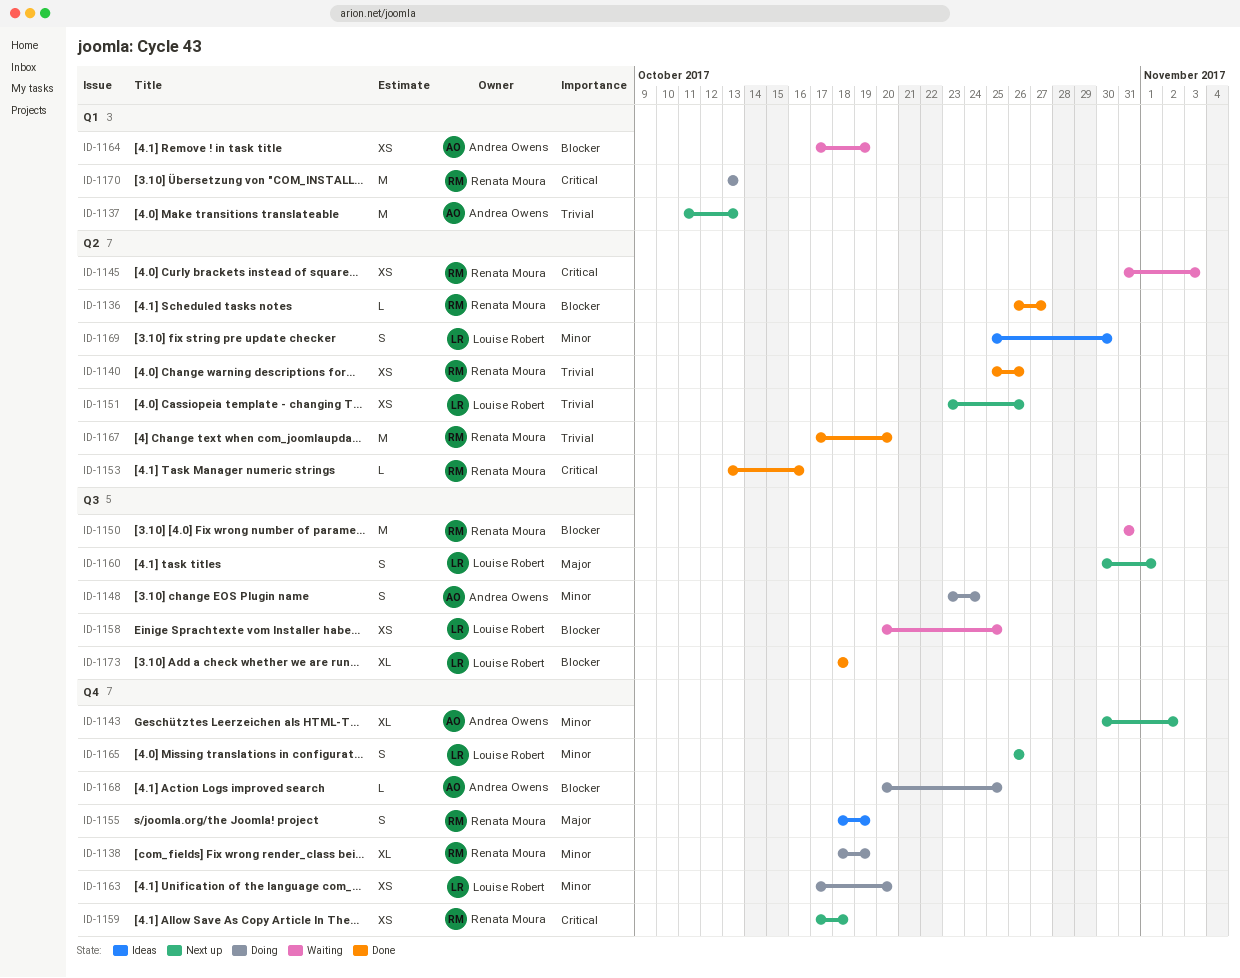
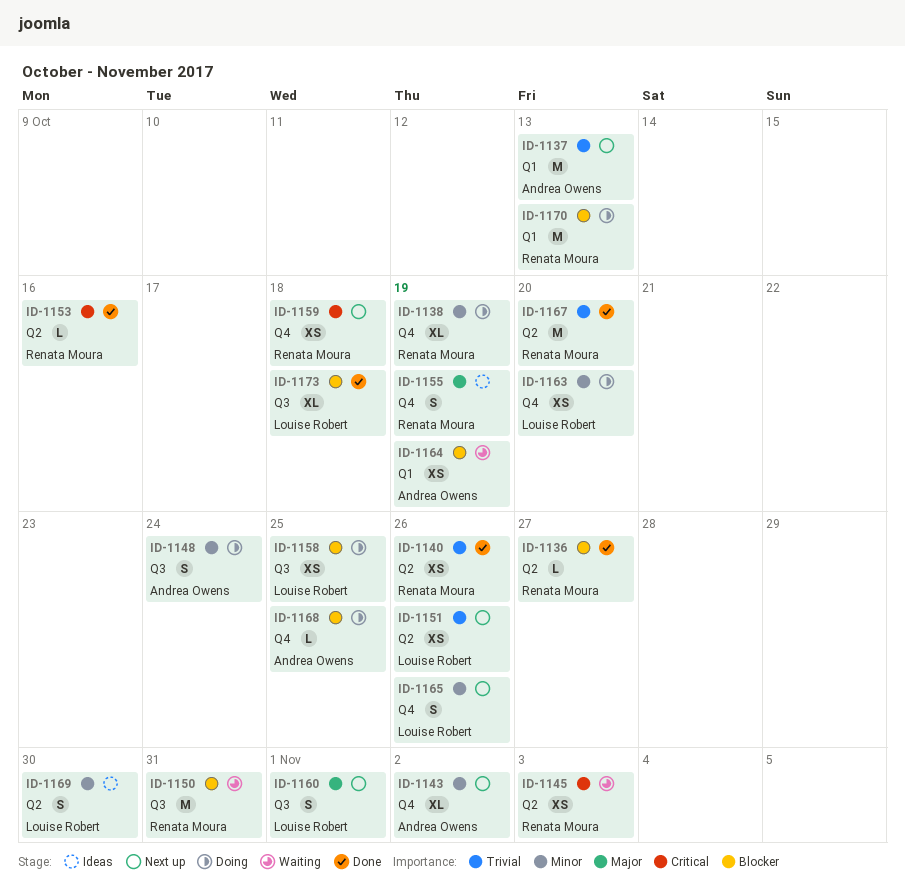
ID-1158, status: Waiting -> Doing
ID-1170, priority: Critical -> Blocker

